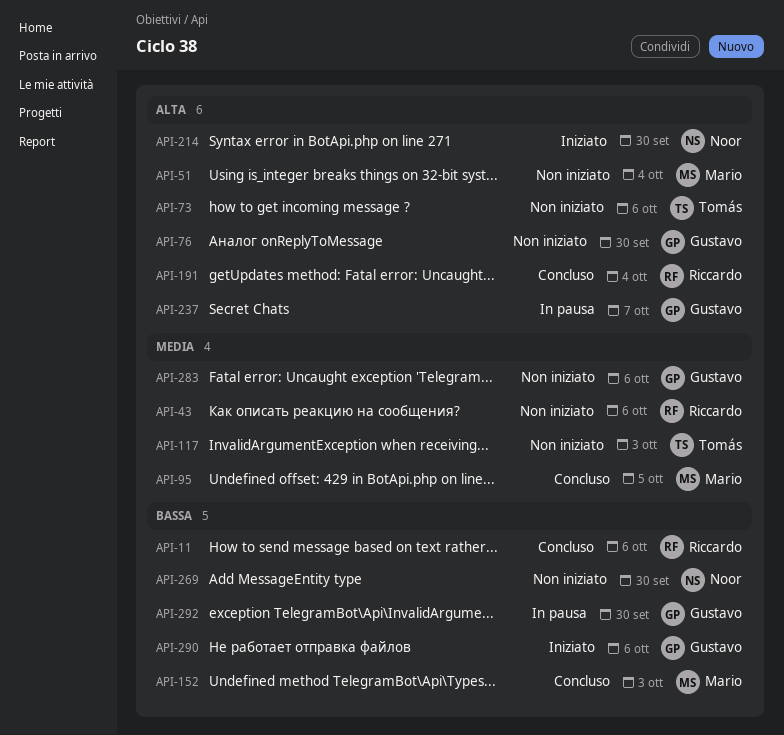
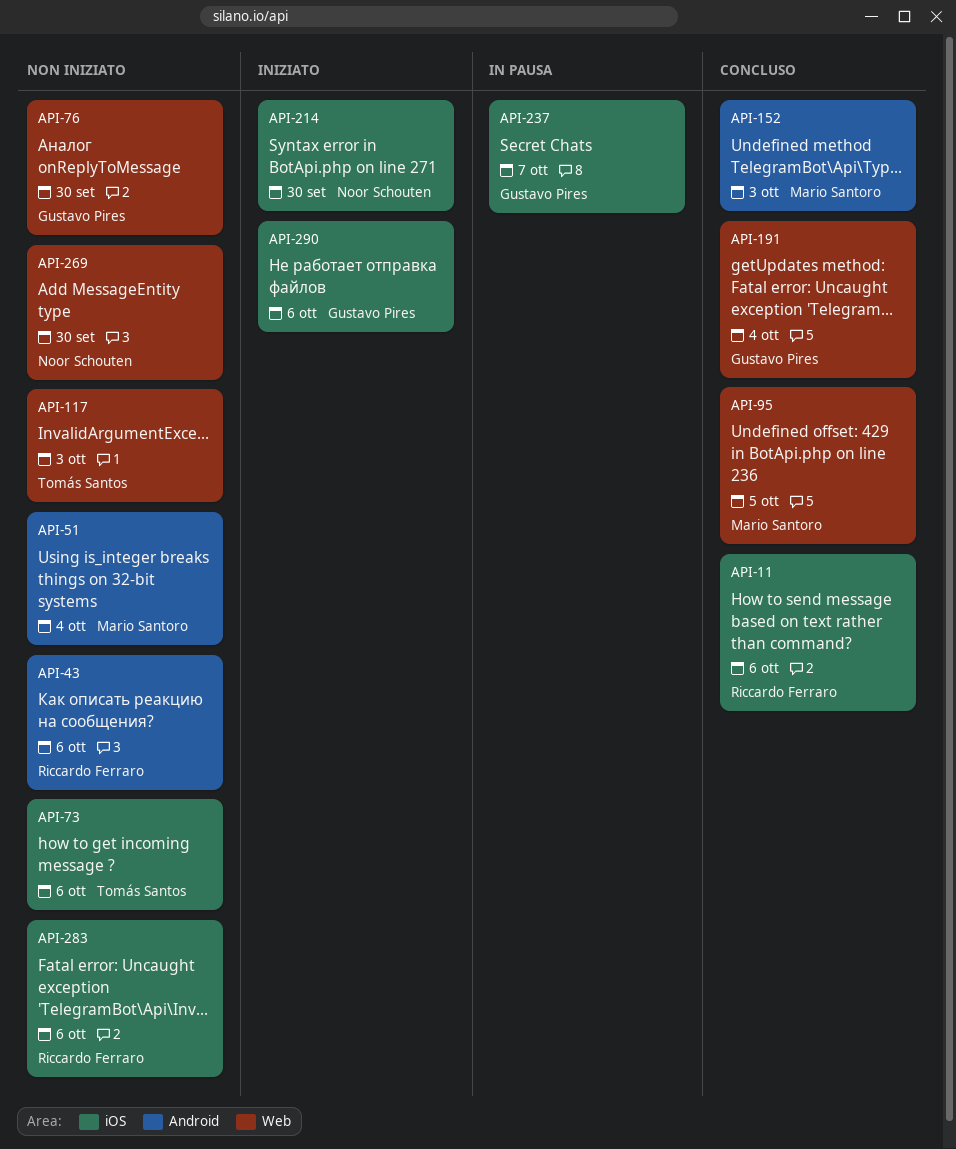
API-191, owner: Riccardo Ferraro -> Gustavo Pires
API-283, owner: Gustavo Pires -> Riccardo Ferraro
API-292: present -> none

